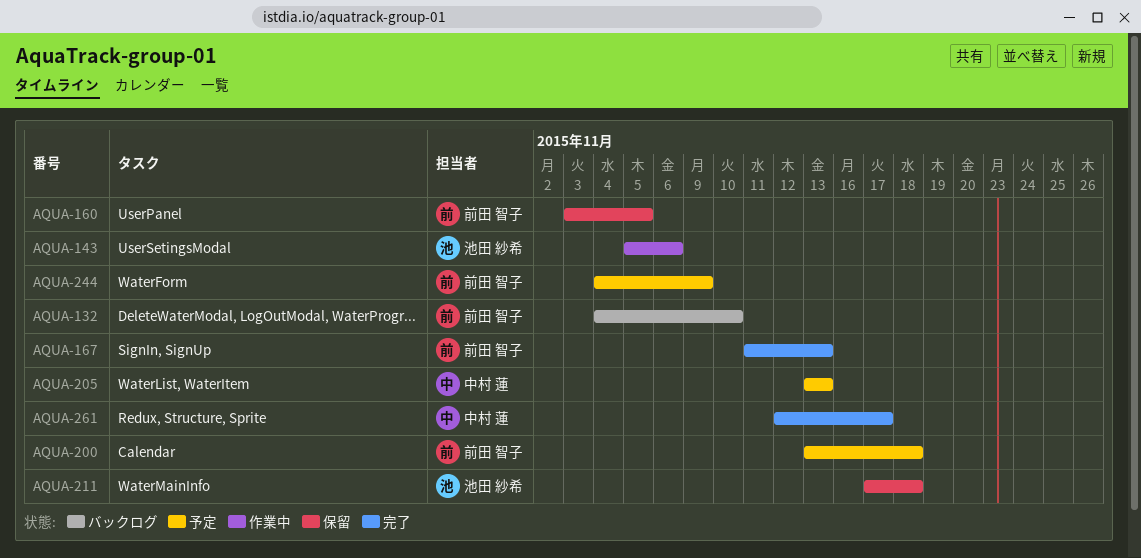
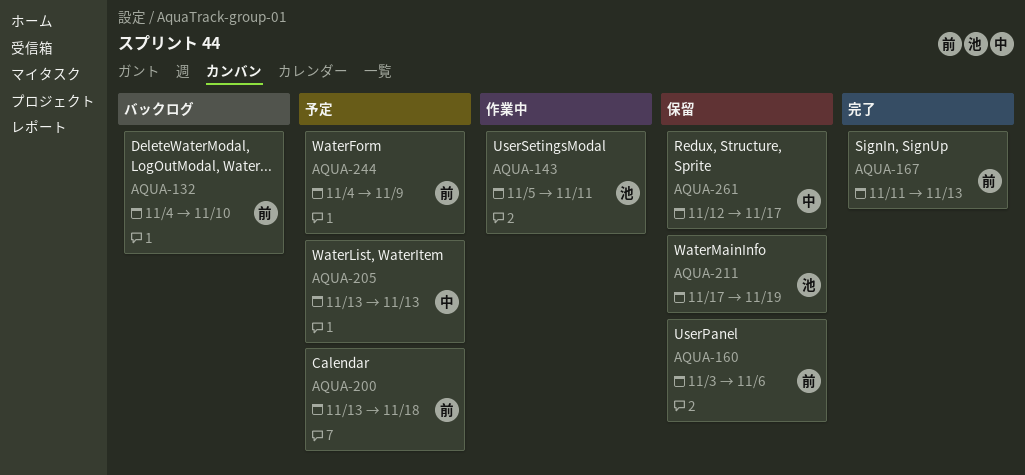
AQUA-143, due: Nov 6 -> Nov 11
AQUA-160, due: Nov 5 -> Nov 6
AQUA-211, due: Nov 18 -> Nov 19
AQUA-261, status: 完了 -> 保留

